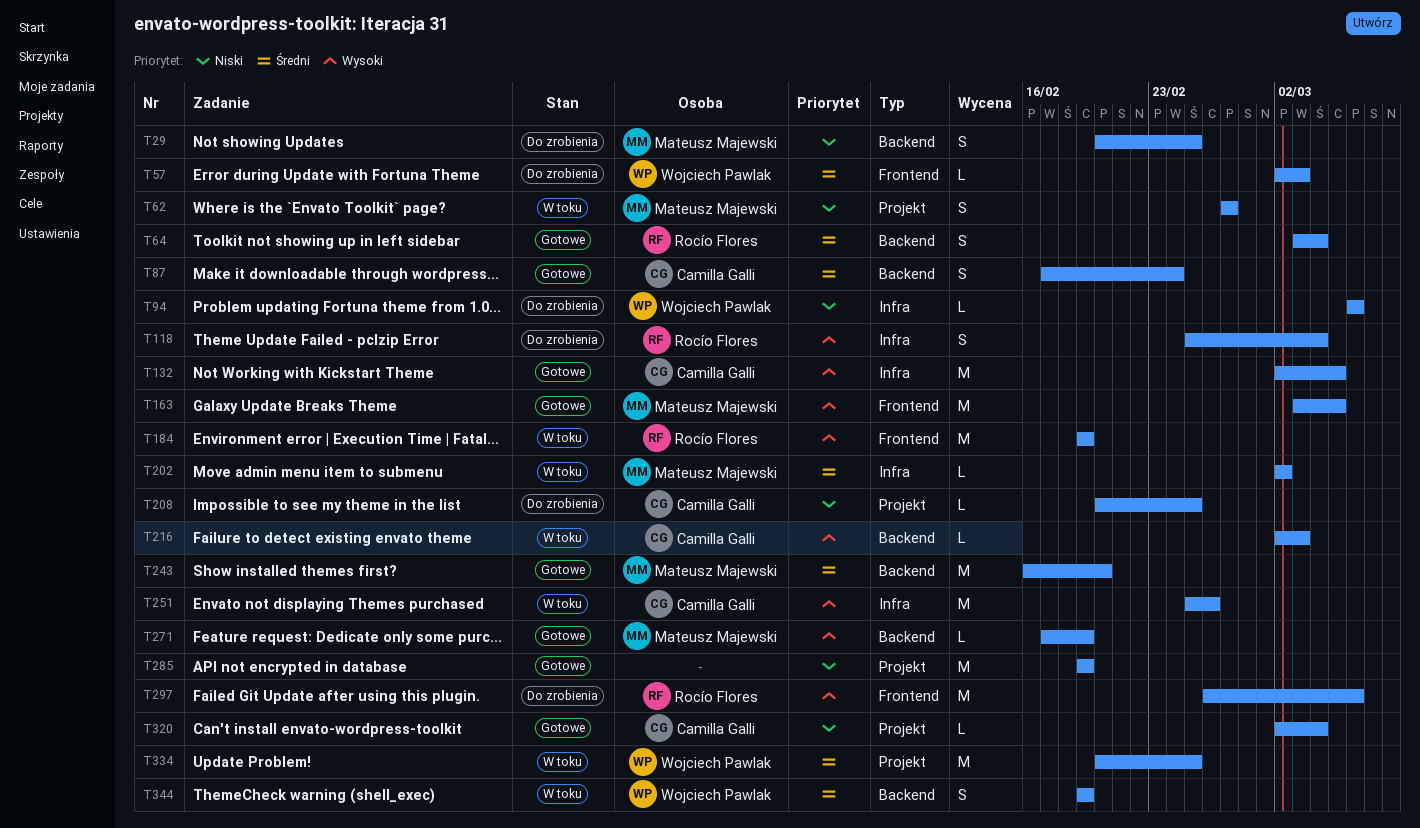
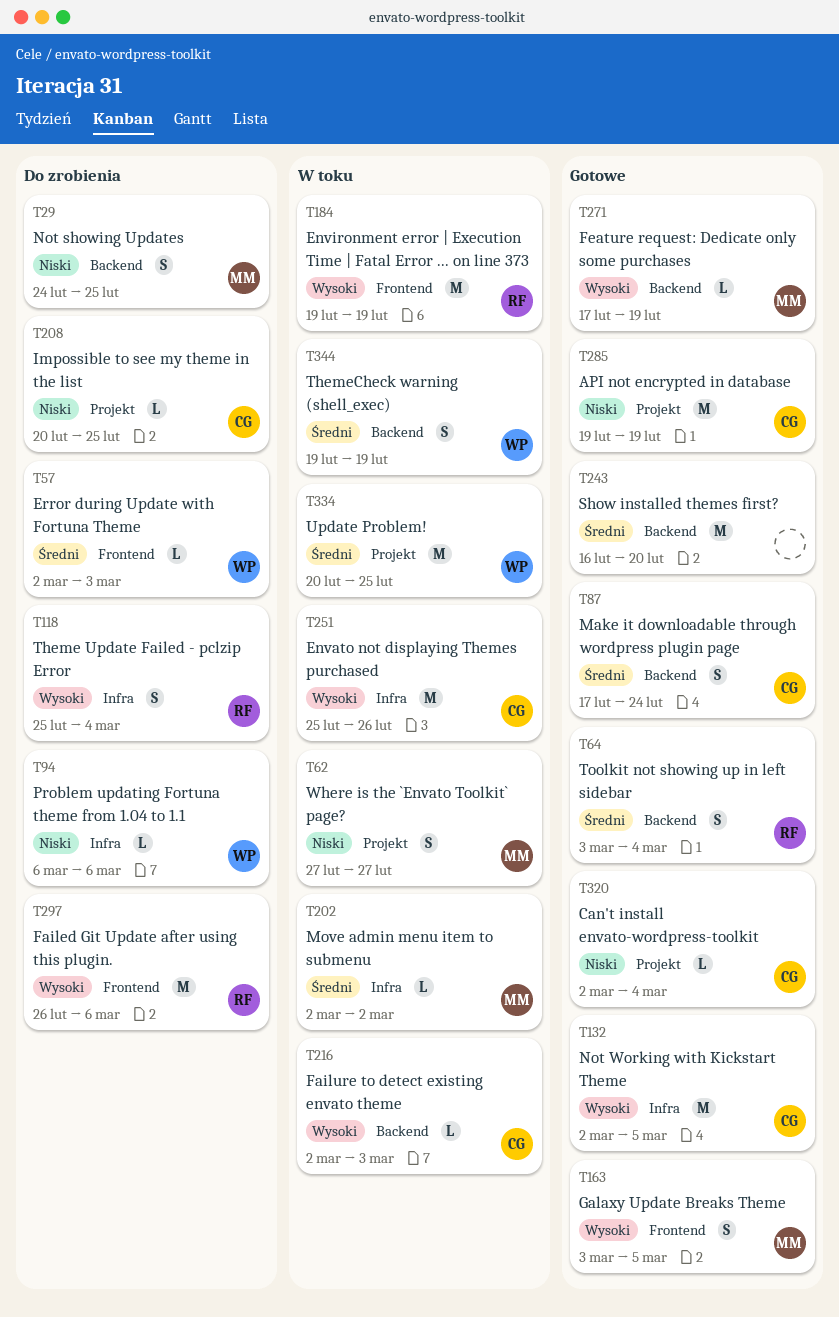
T29, start: Feb 20 -> Feb 24
T163, estimate: M -> S
T243, owner: Mateusz Majewski -> none
T285, owner: none -> Camilla Galli

